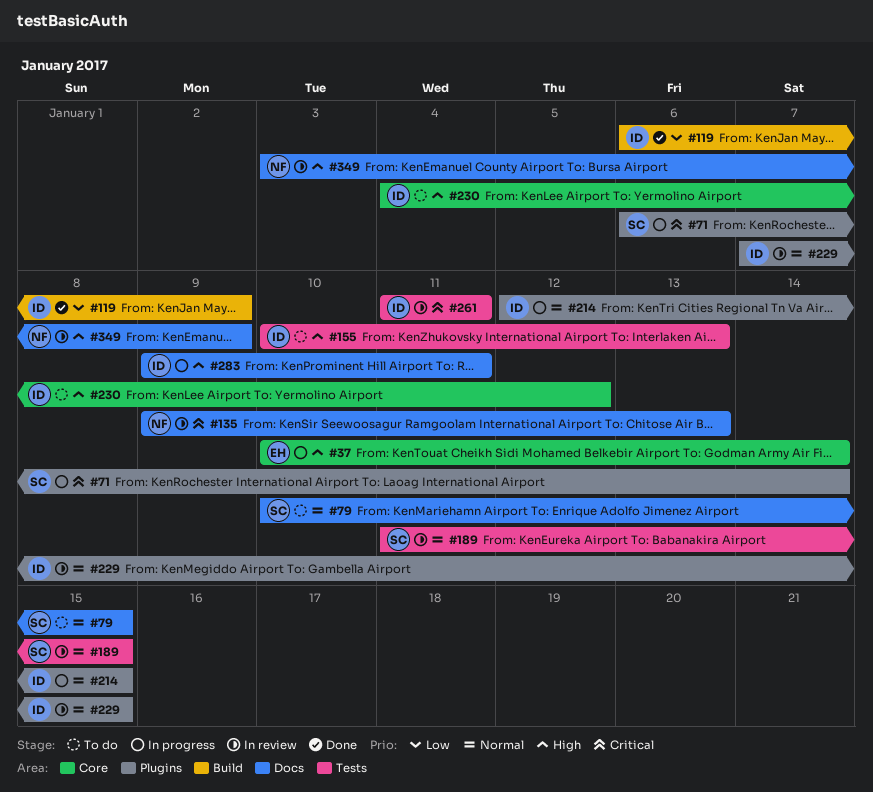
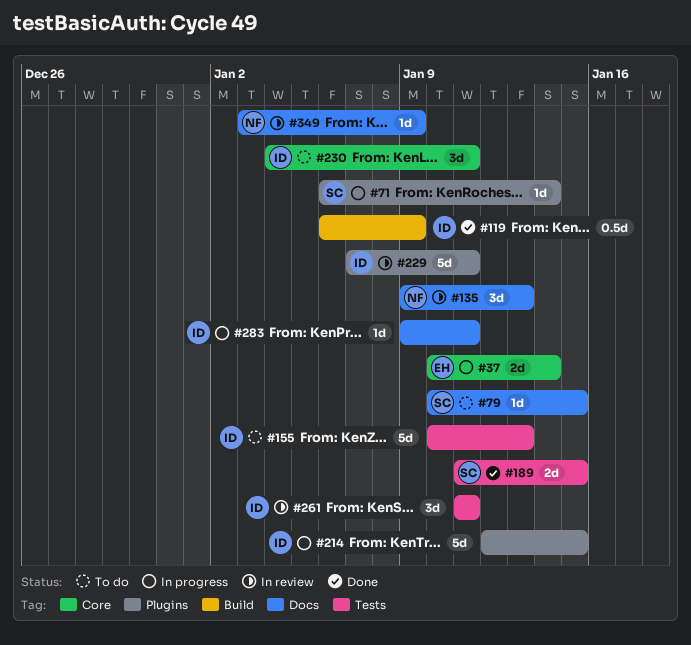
#189, status: In review -> Done
#229, due: Jan 15 -> Jan 11
#230, due: Jan 12 -> Jan 11

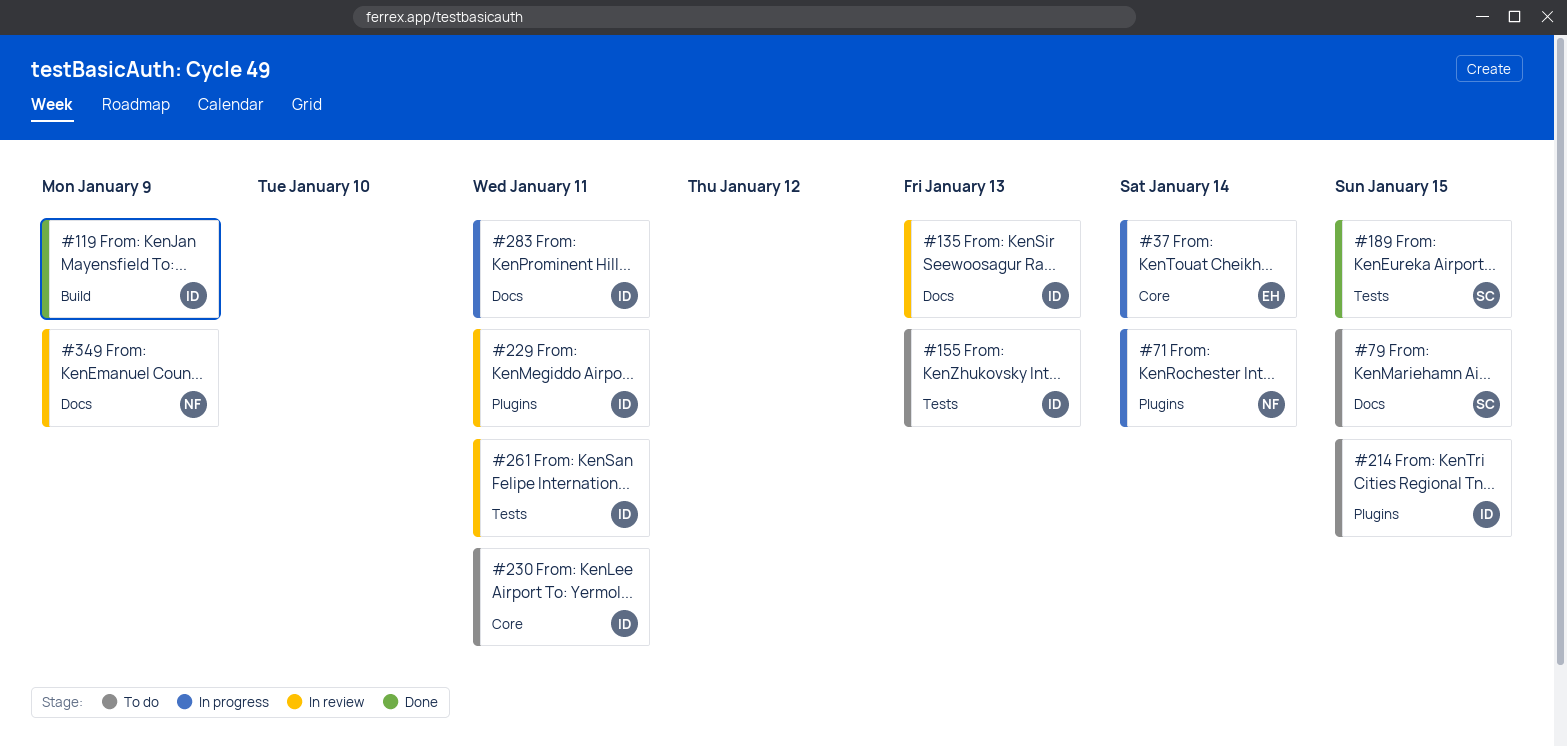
#71, owner: SC -> NF
#135, owner: NF -> ID
#214, status: In progress -> To do

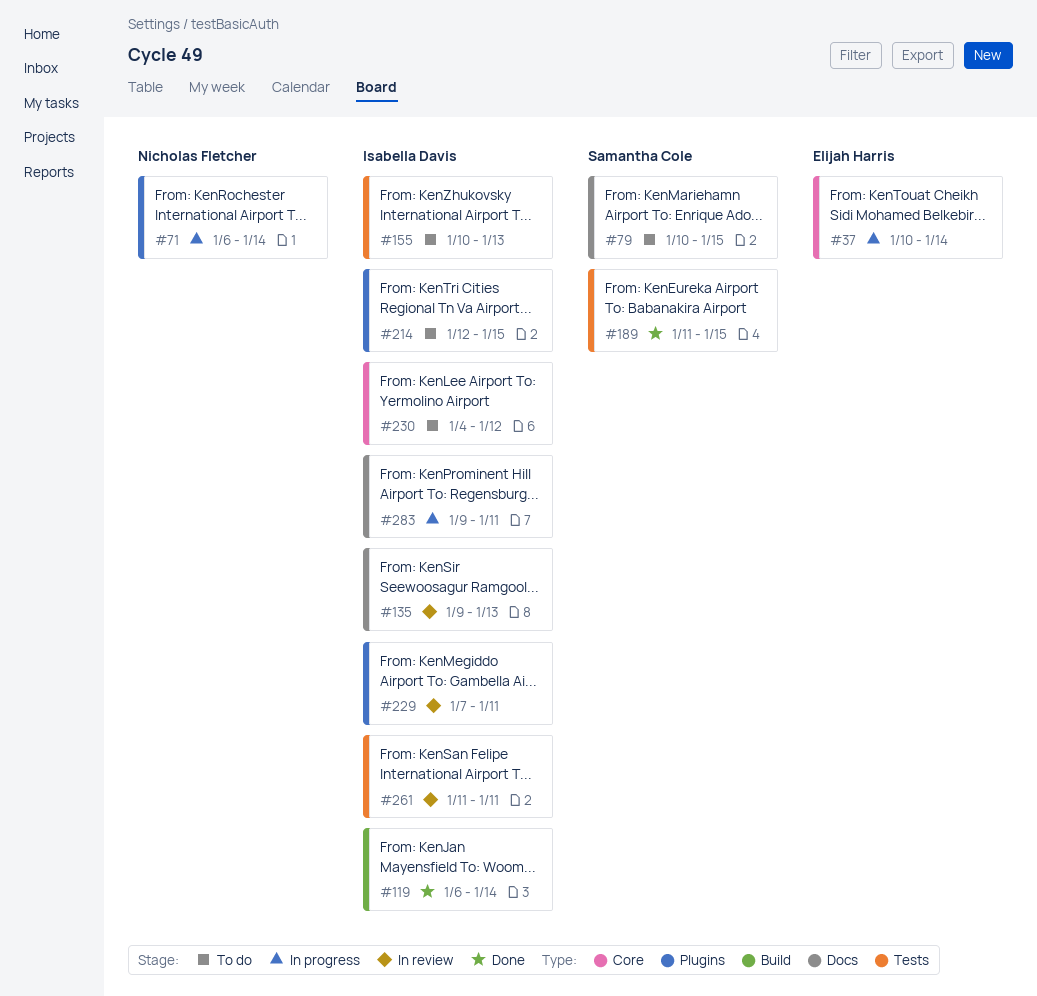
#119, due: Jan 9 -> Jan 14
#230, due: Jan 11 -> Jan 12
#349: present -> none

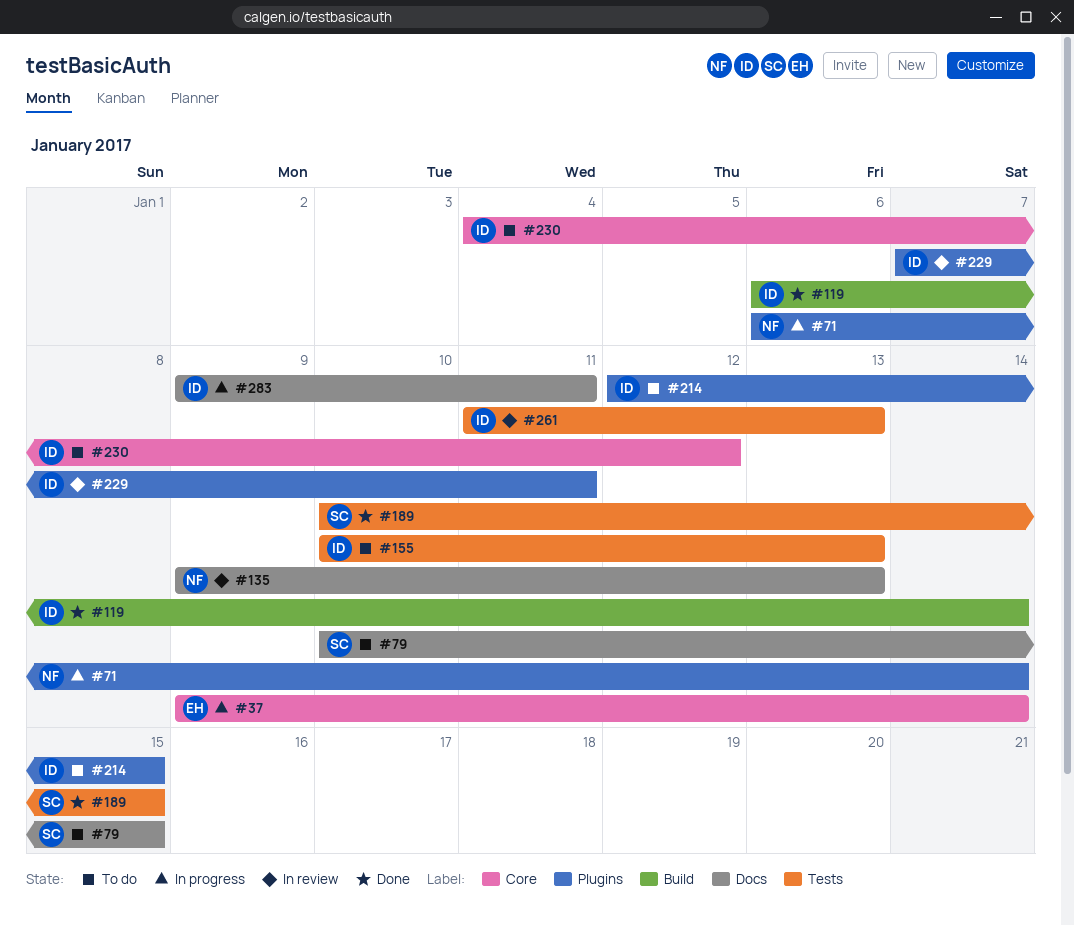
#37, start: Jan 10 -> Jan 9
#135, owner: Isabella Davis -> Nicholas Fletcher
#189, start: Jan 11 -> Jan 10
#261, due: Jan 11 -> Jan 13

